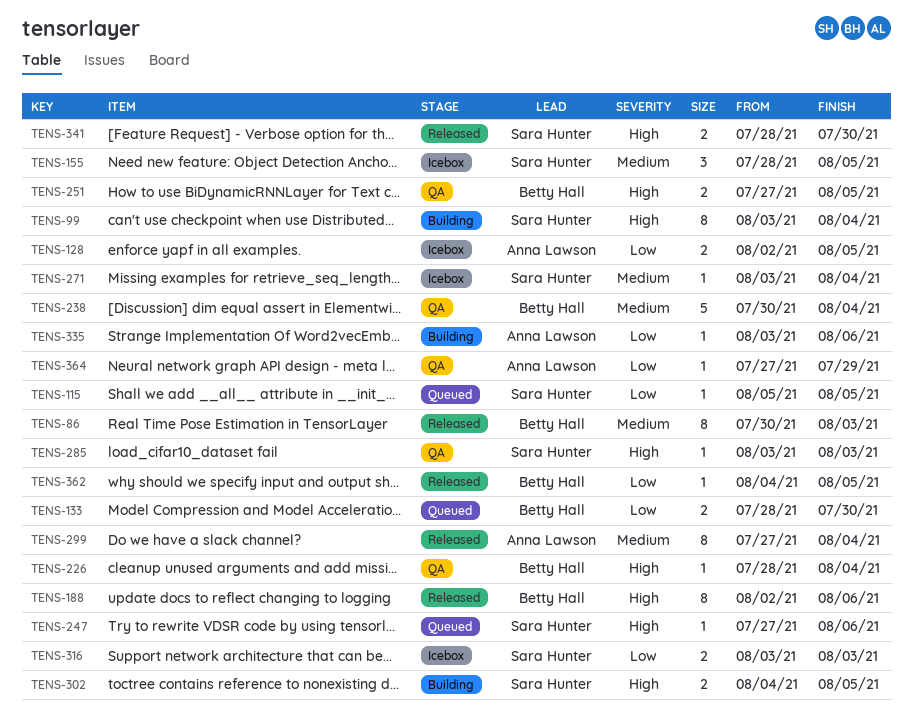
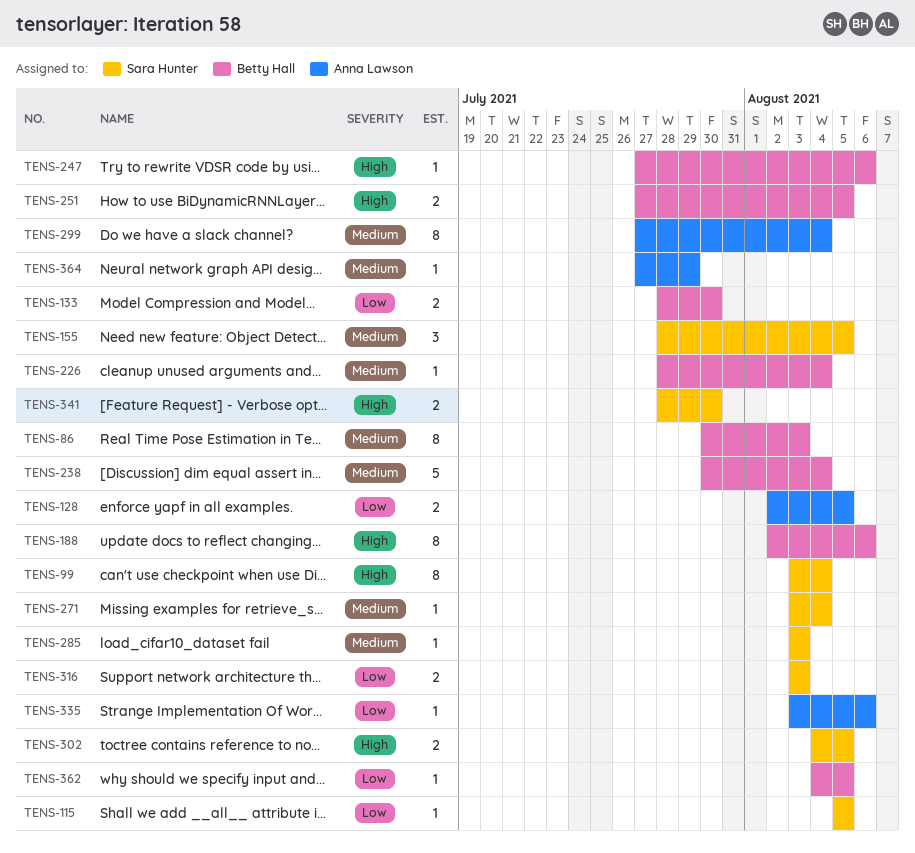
TENS-226, priority: High -> Medium
TENS-247, owner: Sara Hunter -> Betty Hall
TENS-285, priority: High -> Medium
TENS-364, priority: Low -> Medium

